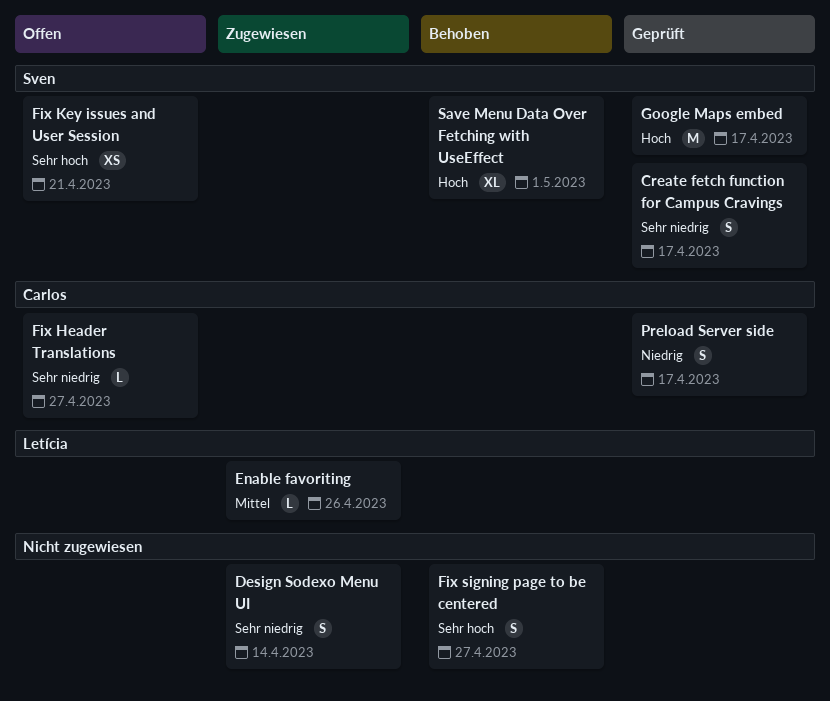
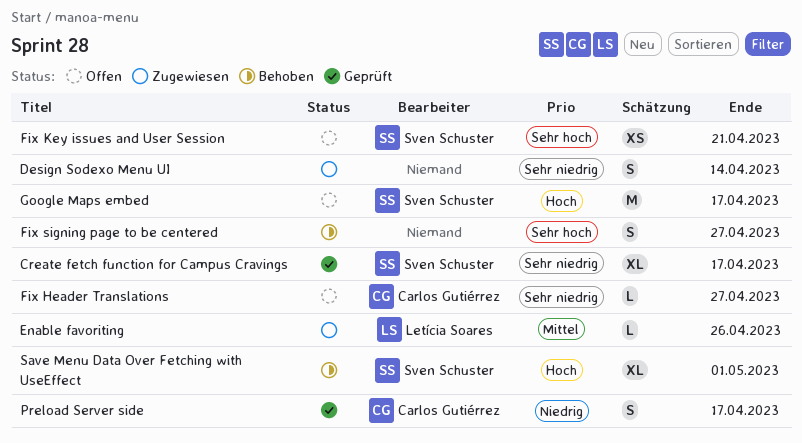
Create fetch function for Campus Cravings, estimate: S -> XL
Google Maps embed, status: Geprüft -> Offen

